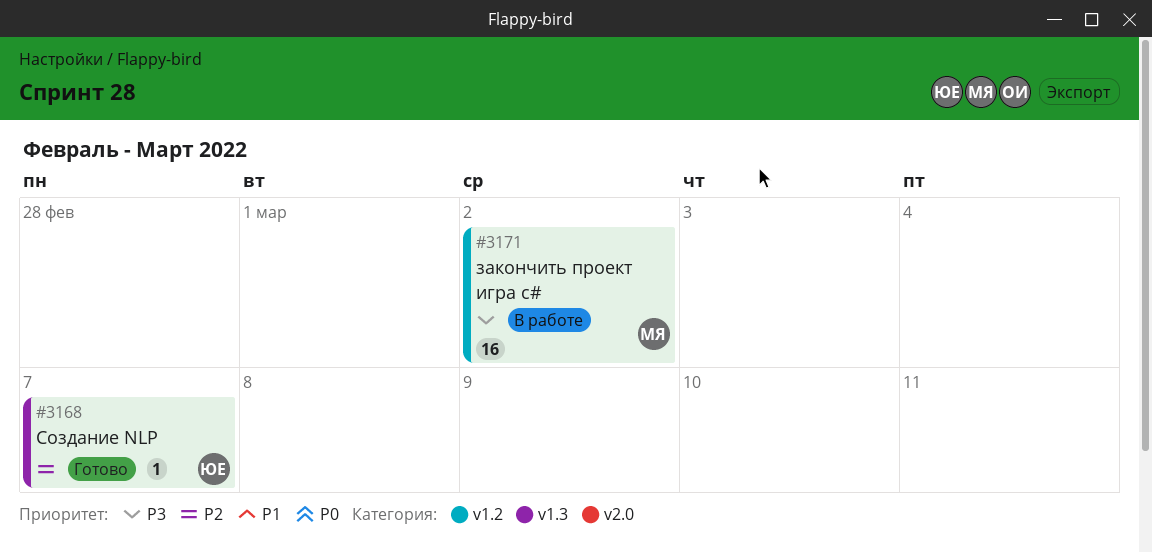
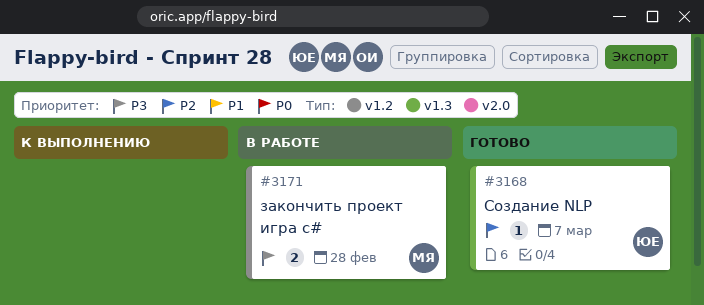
#3171, estimate: 16 -> 2
#3171, due: Mar 2 -> Feb 28

